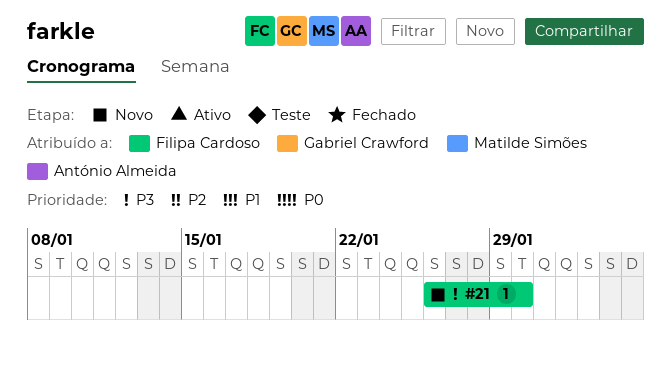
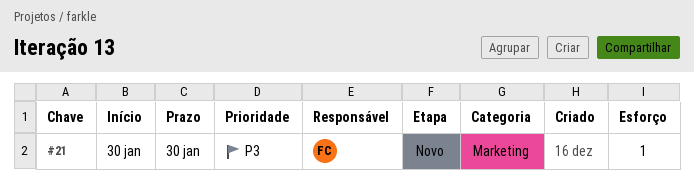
#21, start: Jan 26 -> Jan 30

